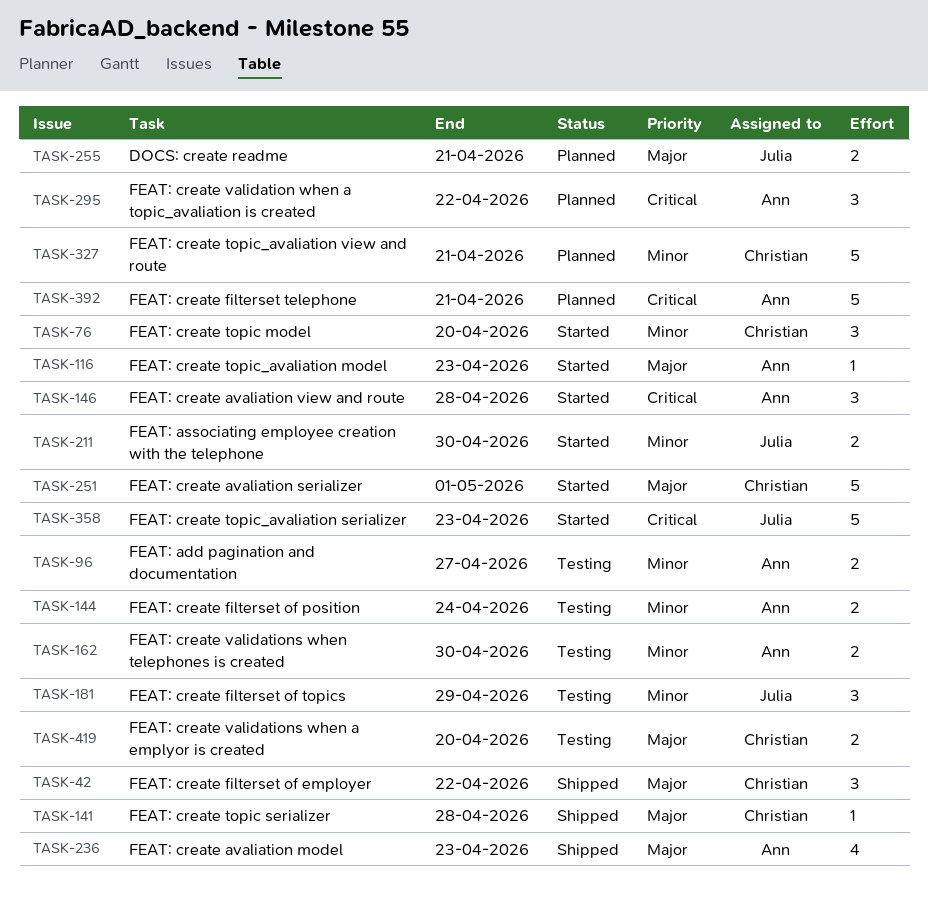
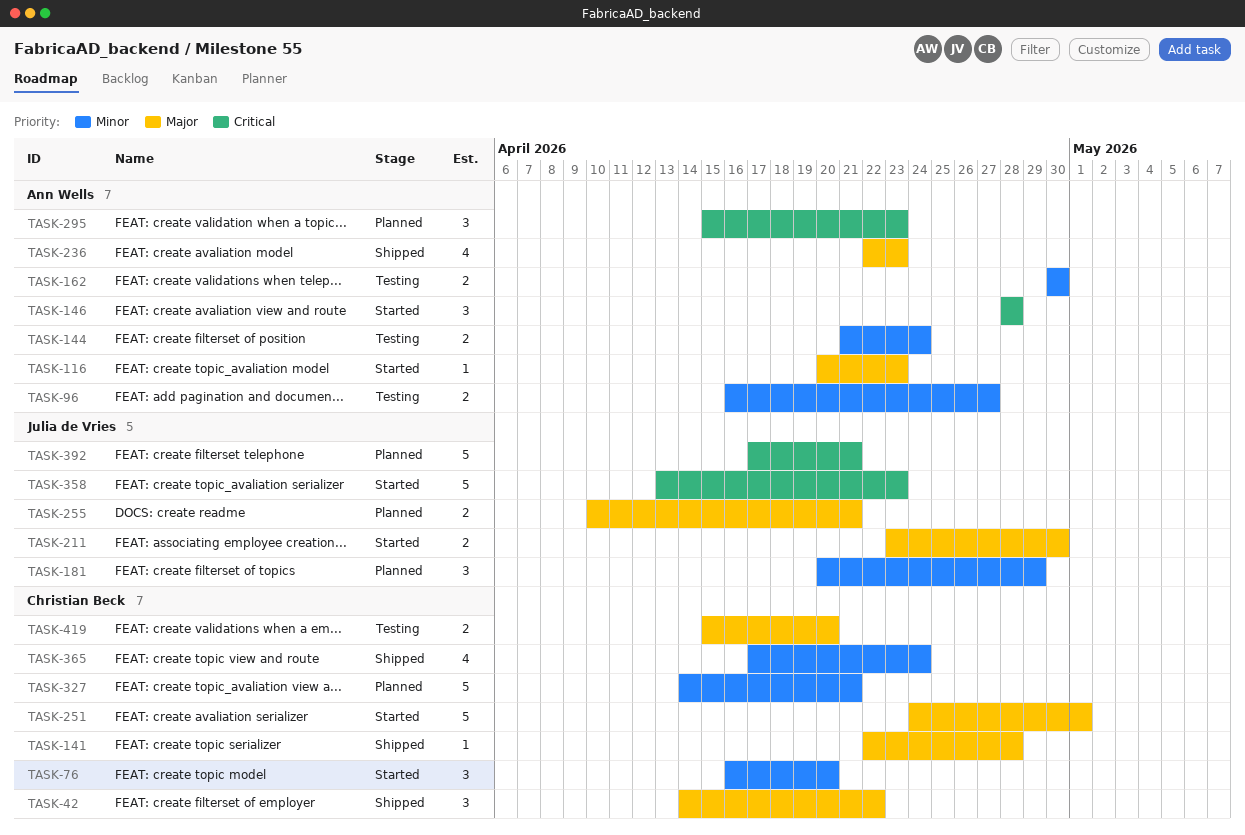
TASK-181, status: Testing -> Planned
TASK-211, priority: Minor -> Major
TASK-295, due: Apr 22 -> Apr 23
TASK-365: none -> present
TASK-392, owner: Ann Wells -> Julia de Vries

